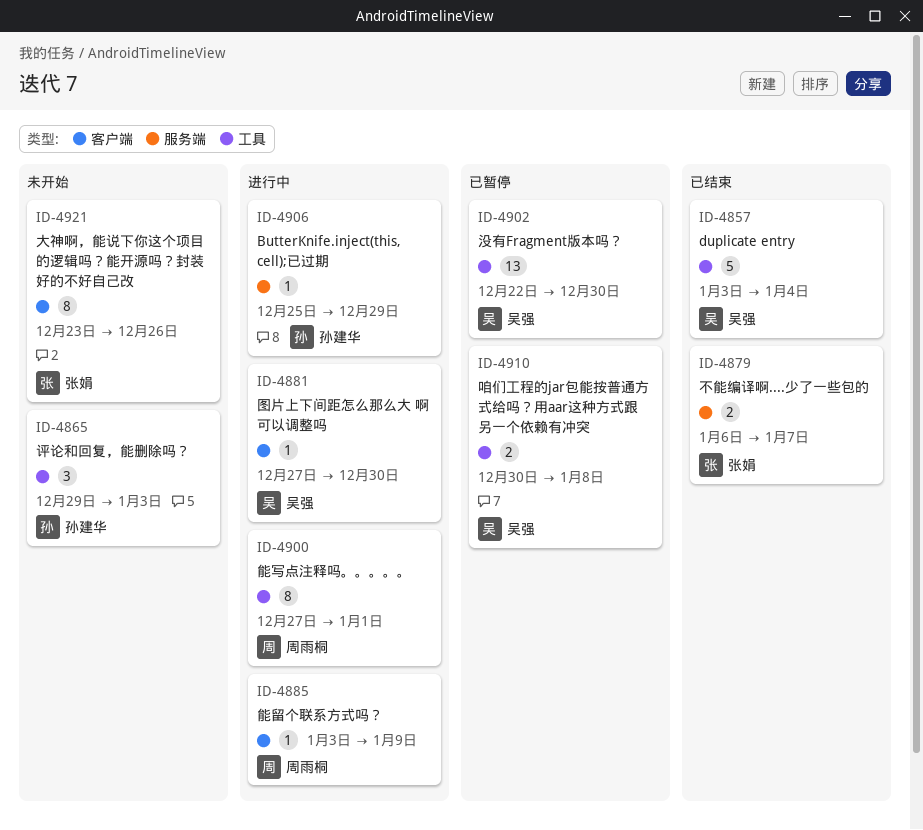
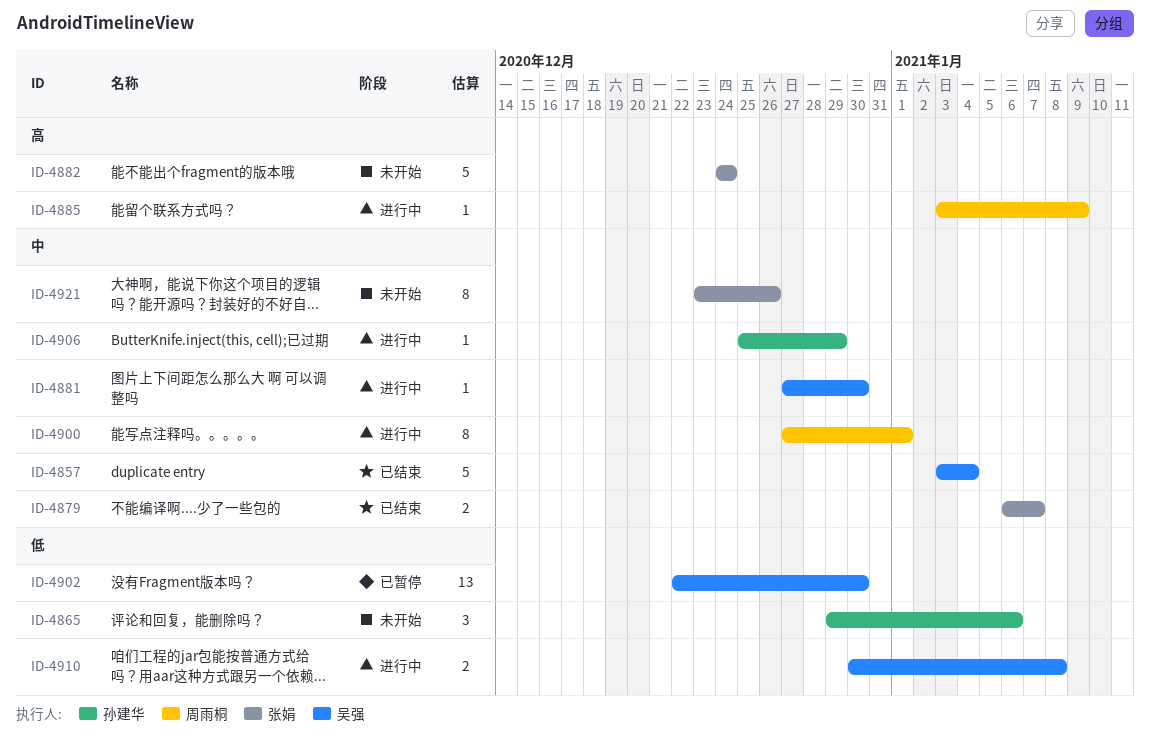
ID-4865, due: Jan 3 -> Jan 6
ID-4882: none -> present
ID-4910, status: 已暂停 -> 进行中

